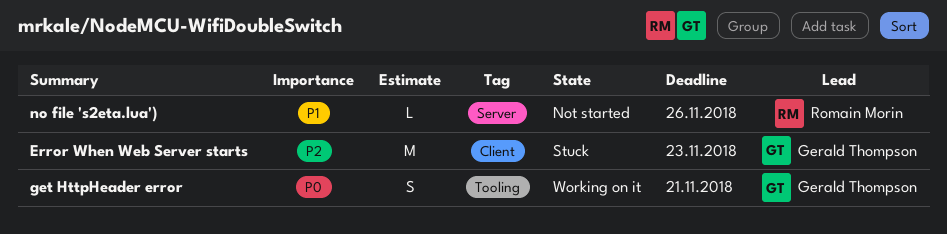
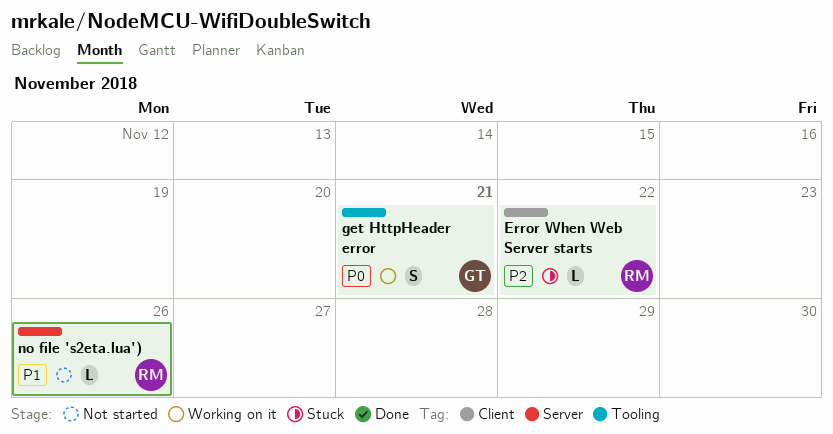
Error When Web Server starts, owner: Gerald Thompson -> Romain Morin
Error When Web Server starts, estimate: M -> L
Error When Web Server starts, due: Nov 23 -> Nov 22

